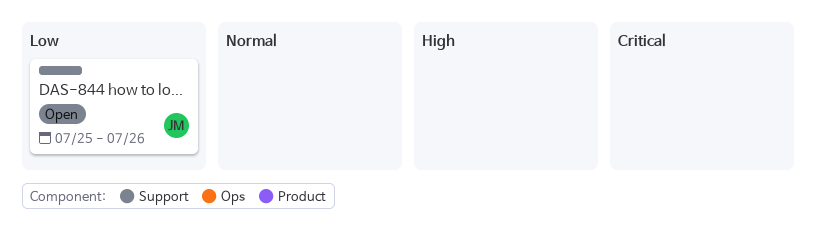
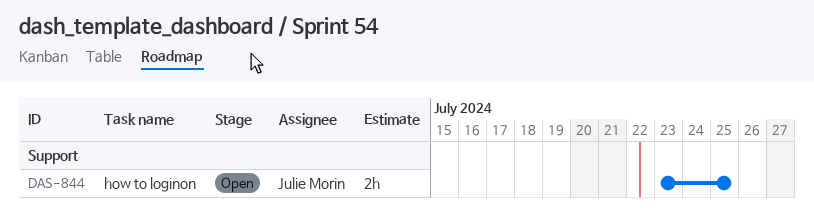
DAS-844, start: Jul 25 -> Jul 23
DAS-844, due: Jul 26 -> Jul 25

